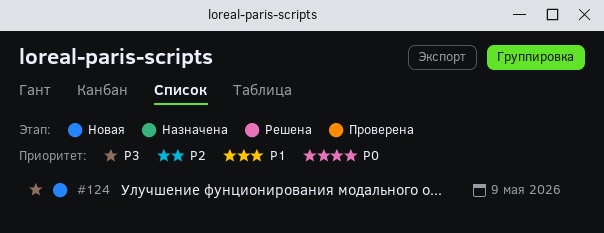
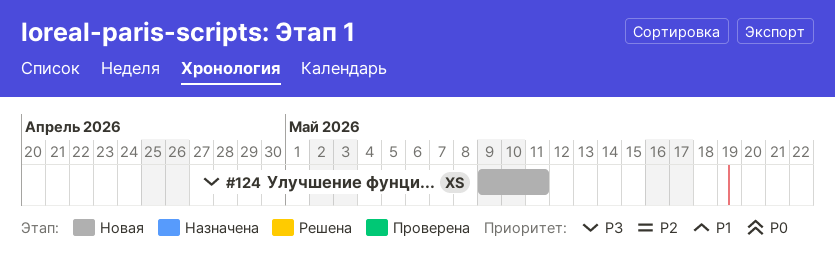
#124, due: May 9 -> May 11

